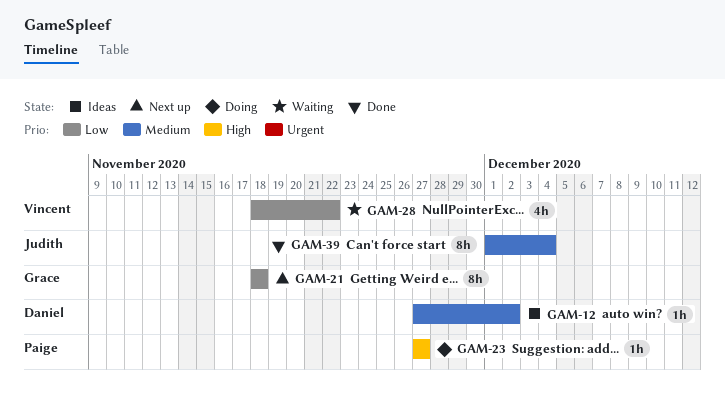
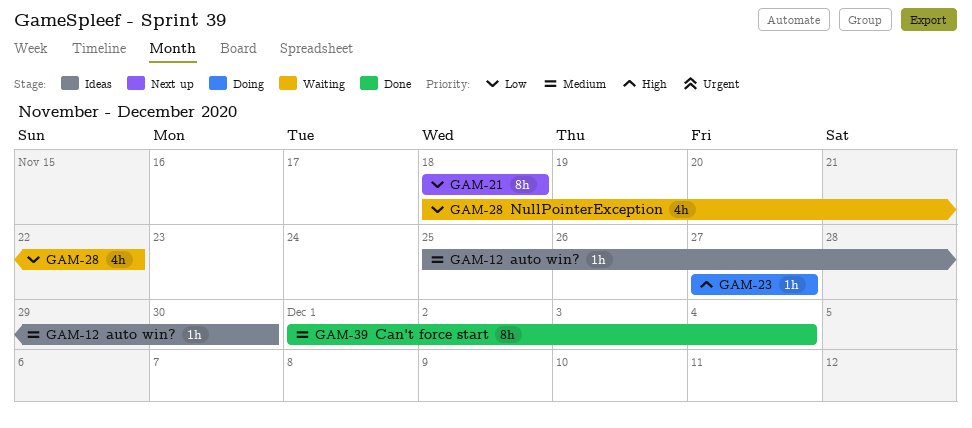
GAM-12, start: Nov 27 -> Nov 25
GAM-12, due: Dec 2 -> Nov 30

